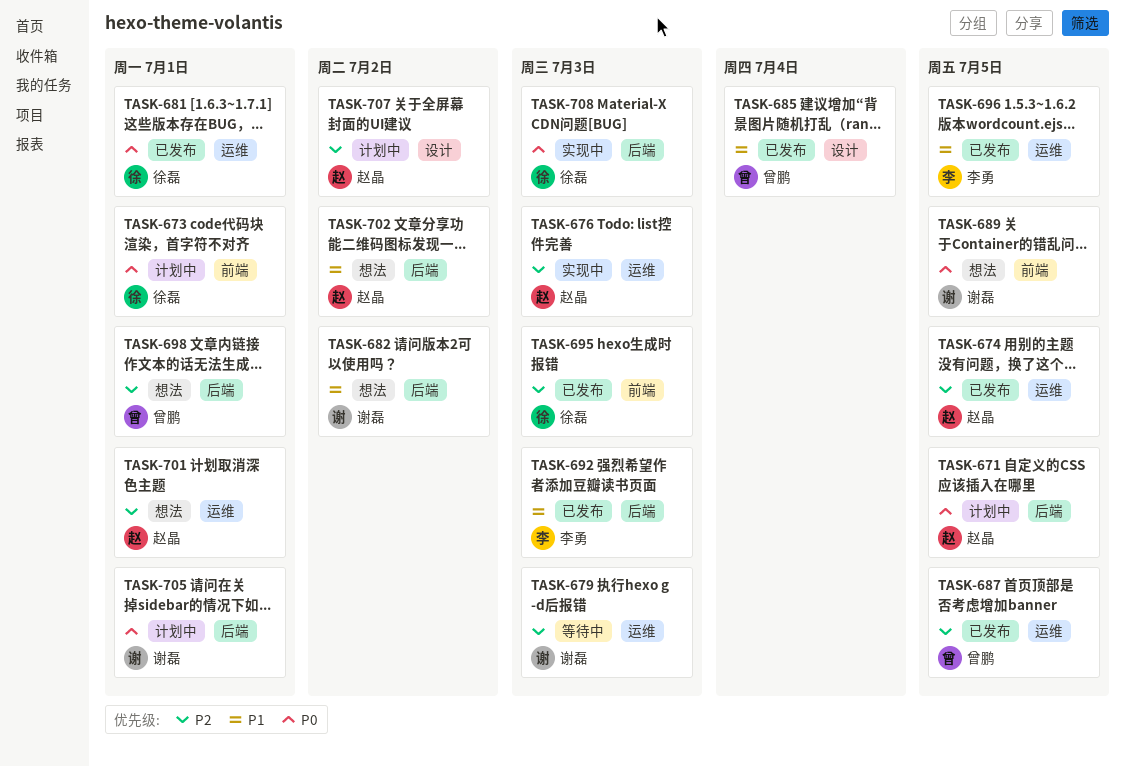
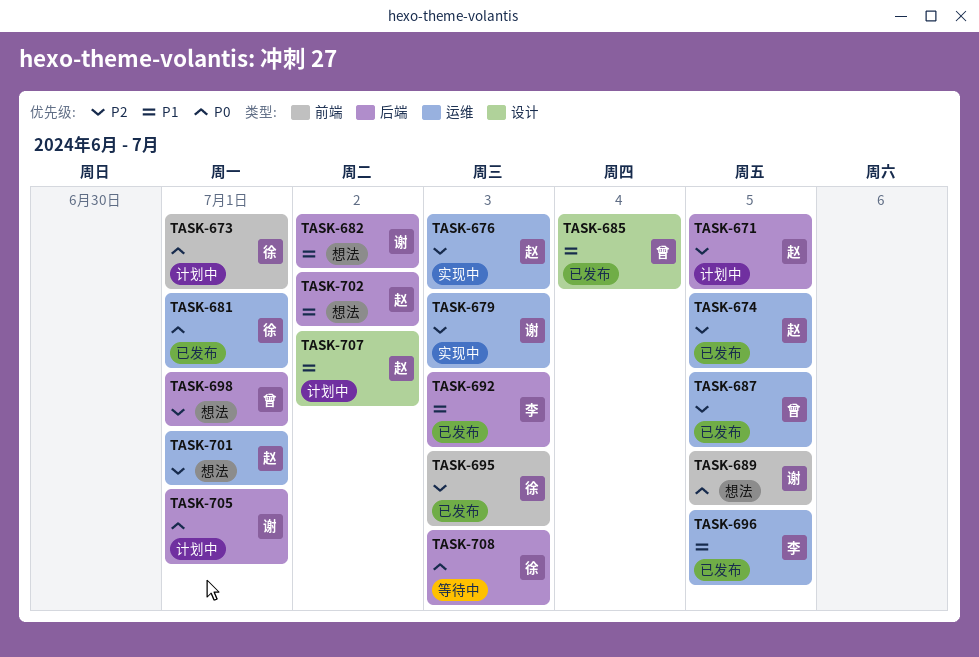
TASK-671, priority: P0 -> P2
TASK-679, status: 等待中 -> 实现中
TASK-707, priority: P2 -> P1
TASK-708, status: 实现中 -> 等待中

